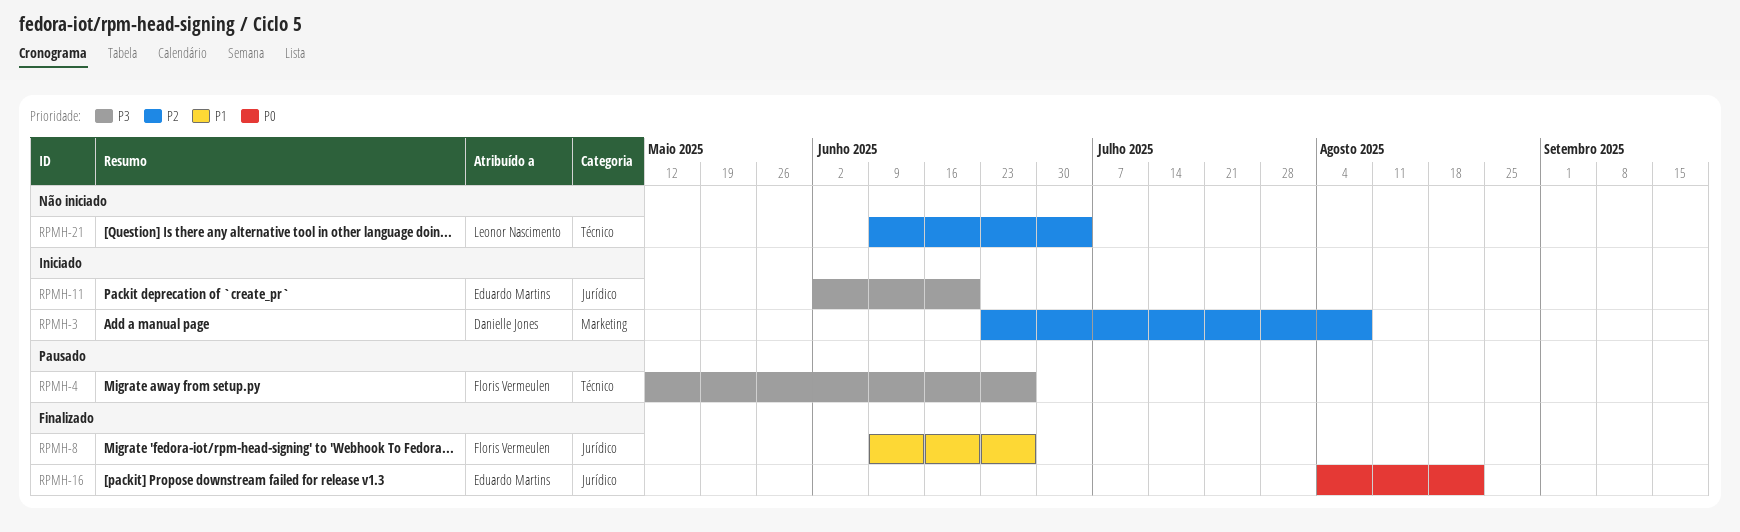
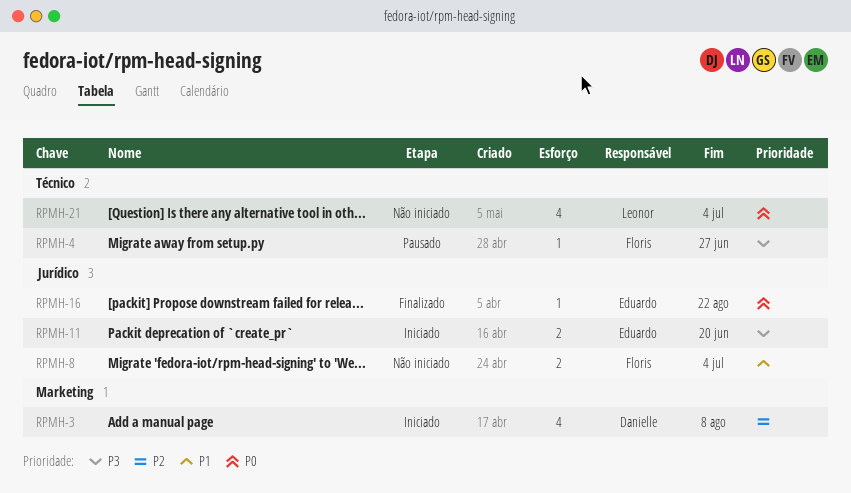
RPMH-8, status: Finalizado -> Não iniciado
RPMH-8, due: Jun 27 -> Jul 4
RPMH-21, priority: P2 -> P0

